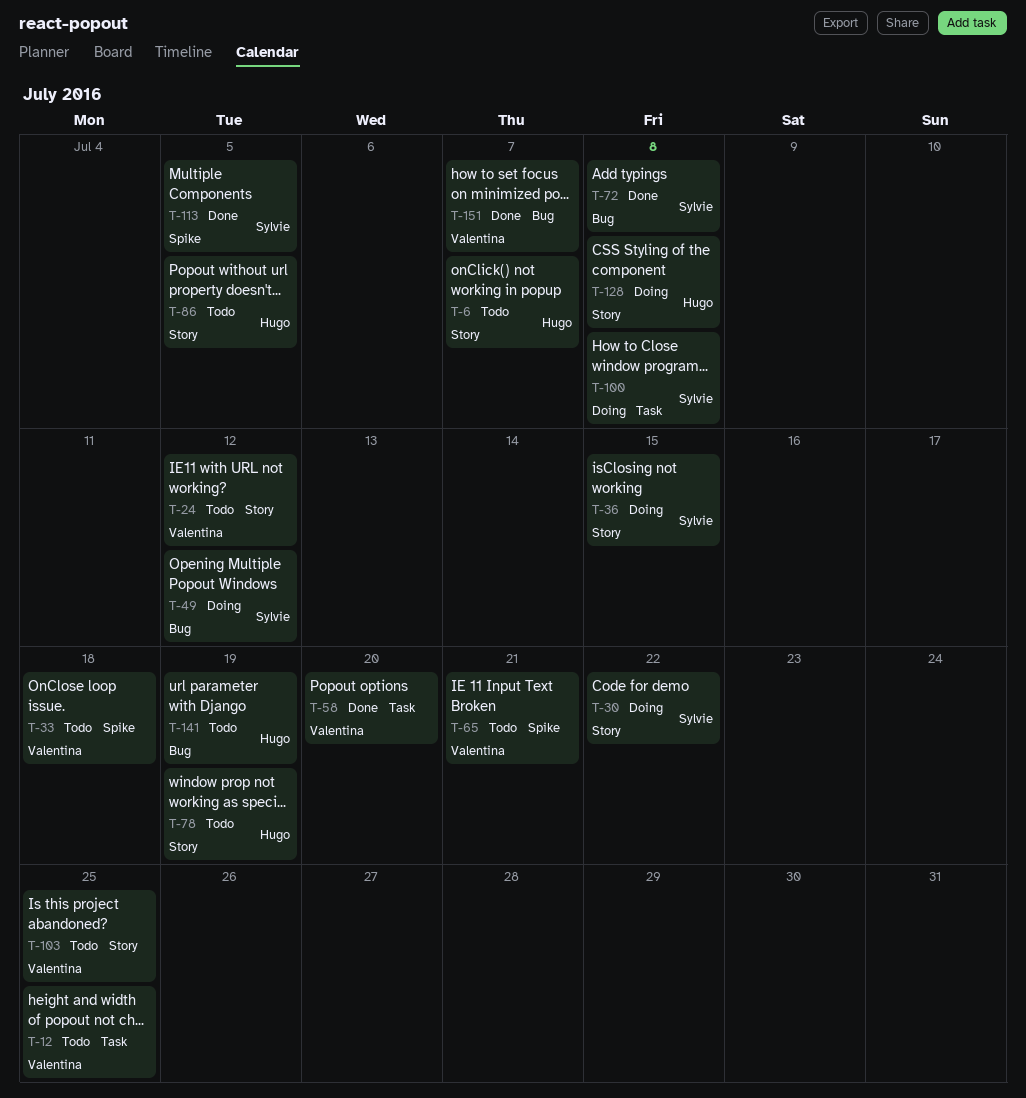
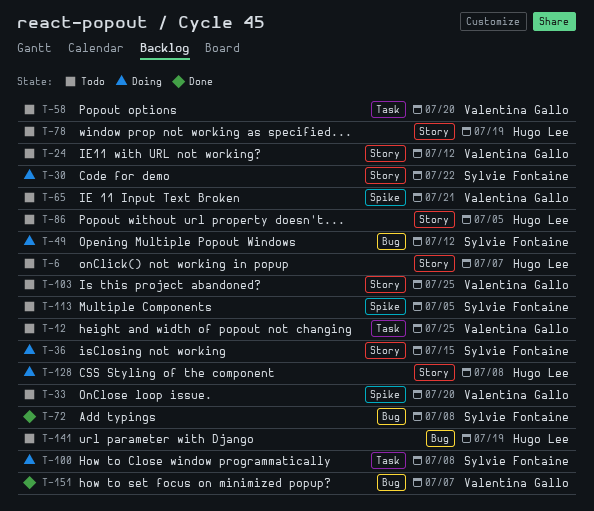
T-33, due: Jul 18 -> Jul 20
T-58, status: Done -> Todo
T-113, status: Done -> Todo

